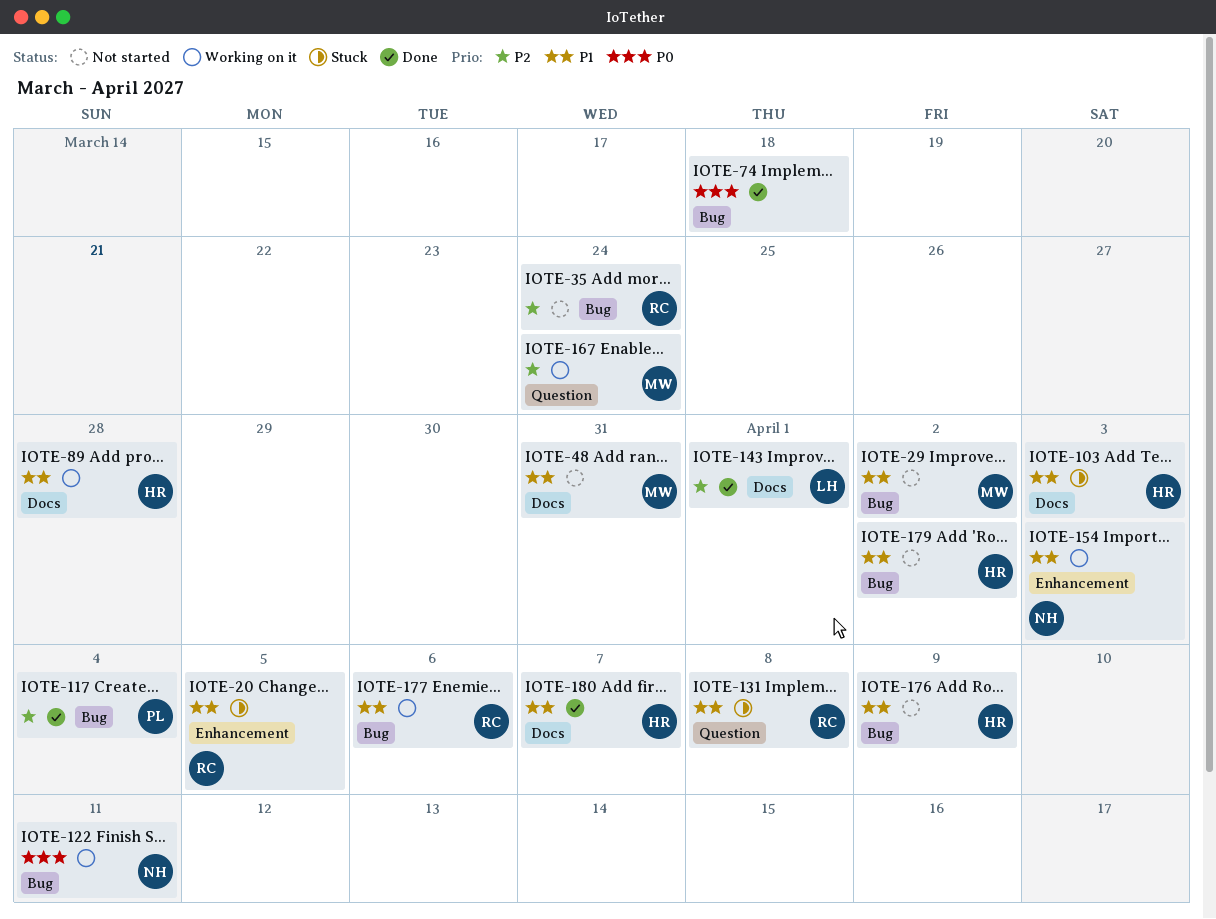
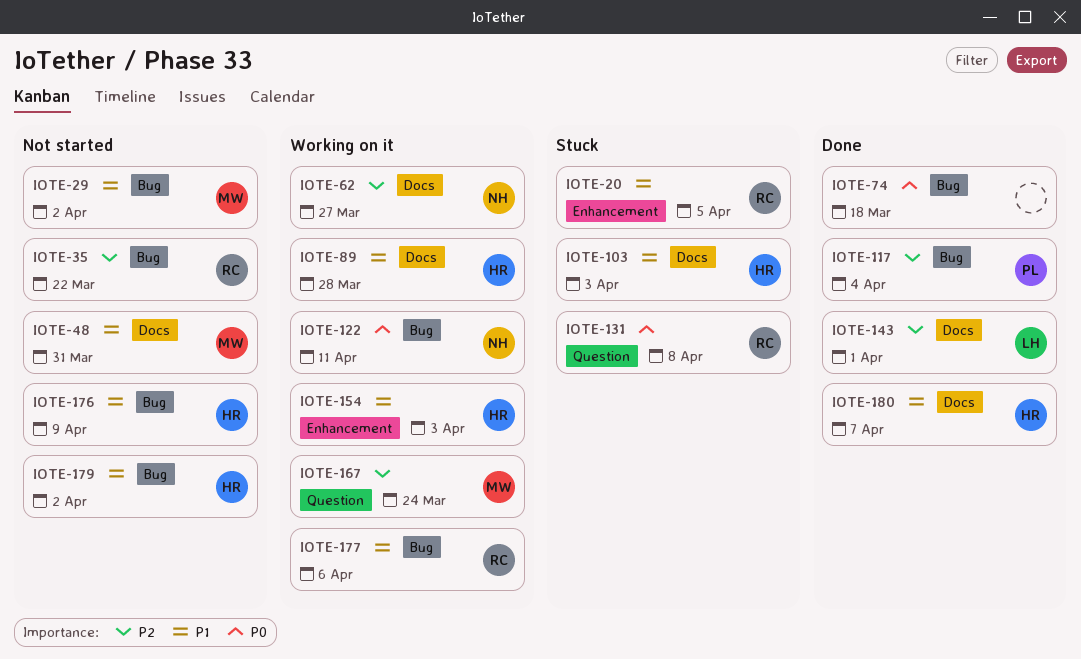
IOTE-35, due: Mar 24 -> Mar 22
IOTE-62: none -> present
IOTE-131, priority: P1 -> P0
IOTE-154, owner: NH -> HR

